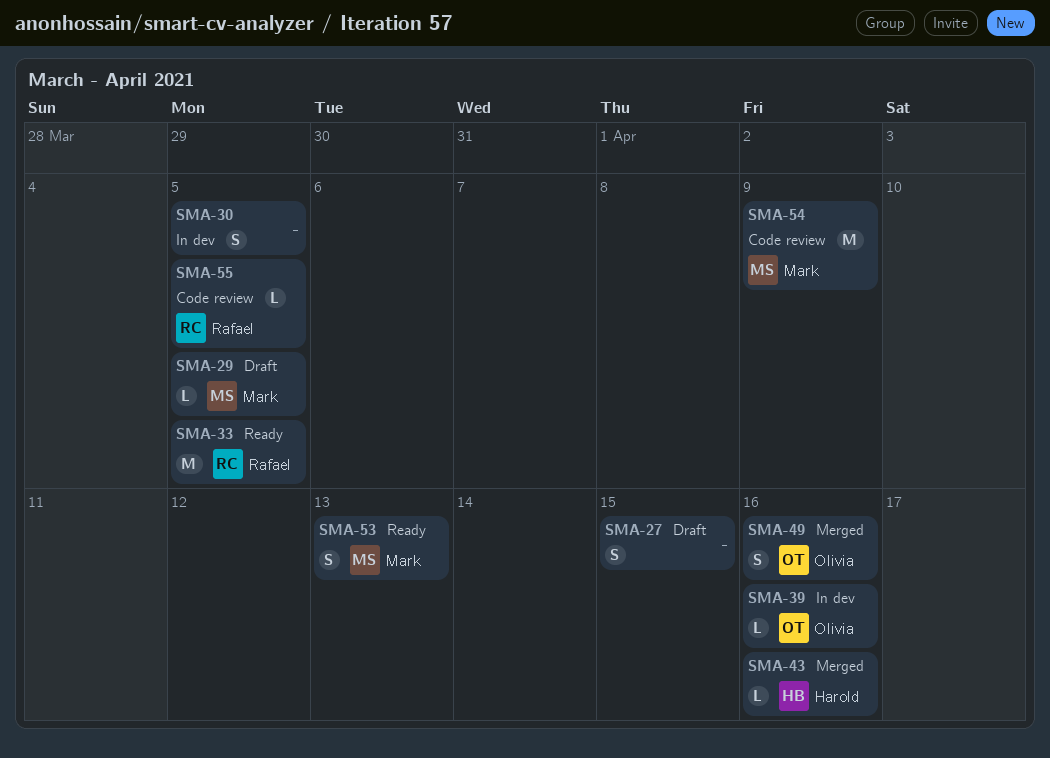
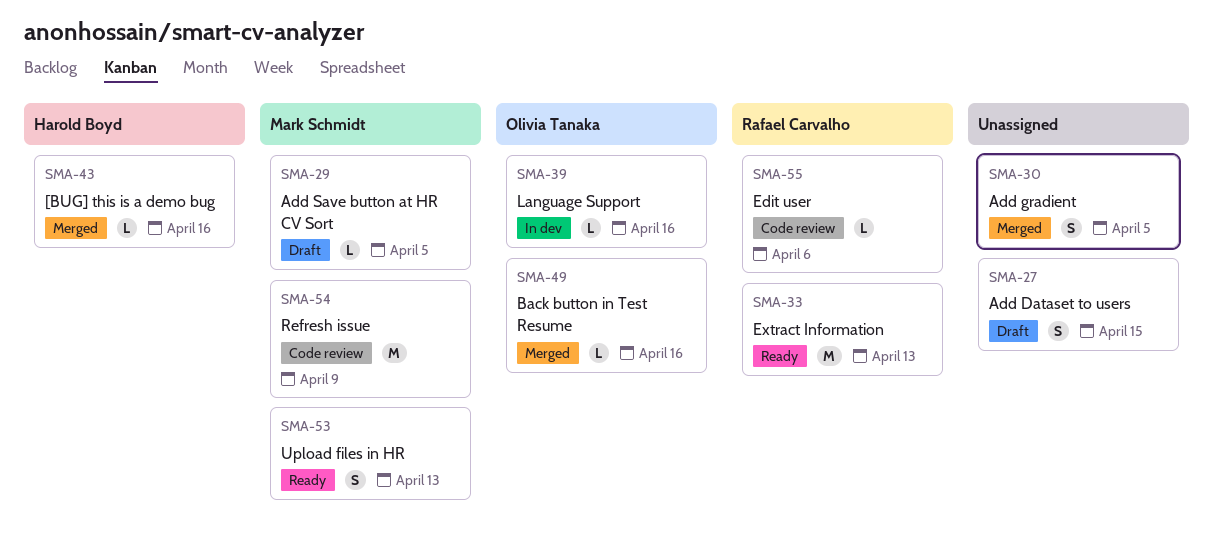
SMA-30, status: In dev -> Merged
SMA-33, due: Apr 5 -> Apr 13
SMA-49, estimate: S -> L
SMA-55, due: Apr 5 -> Apr 6

